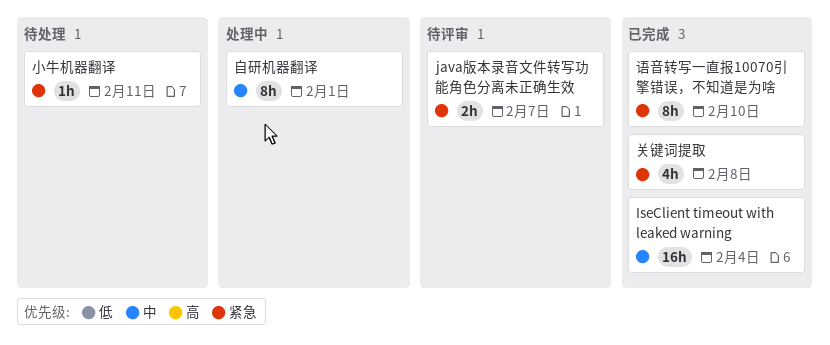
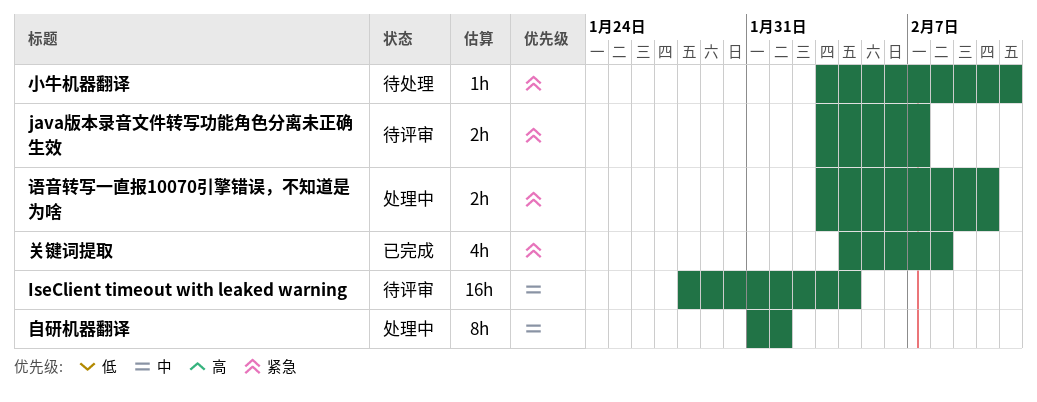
IseClient timeout with leaked warning, status: 已完成 -> 待评审
语音转写一直报10070引擎错误，不知道是为啥, status: 已完成 -> 处理中
语音转写一直报10070引擎错误，不知道是为啥, estimate: 8h -> 2h

